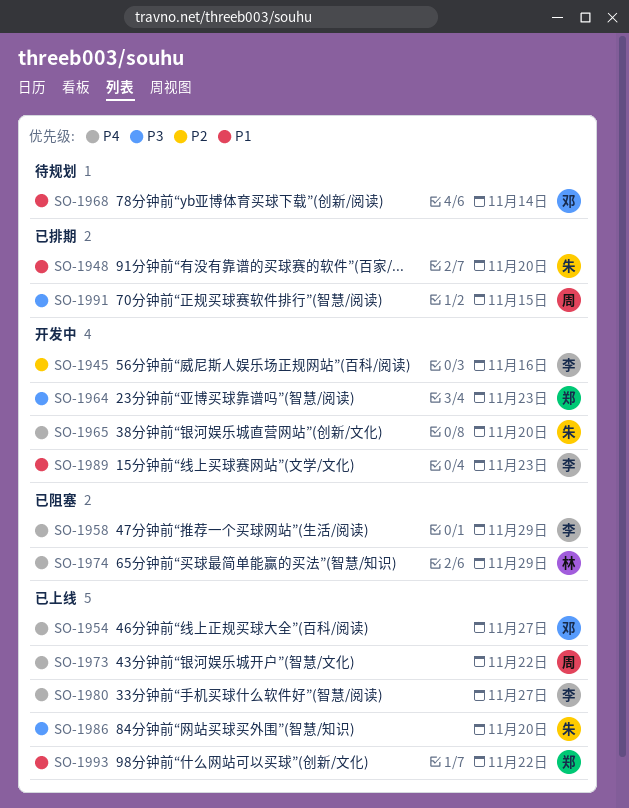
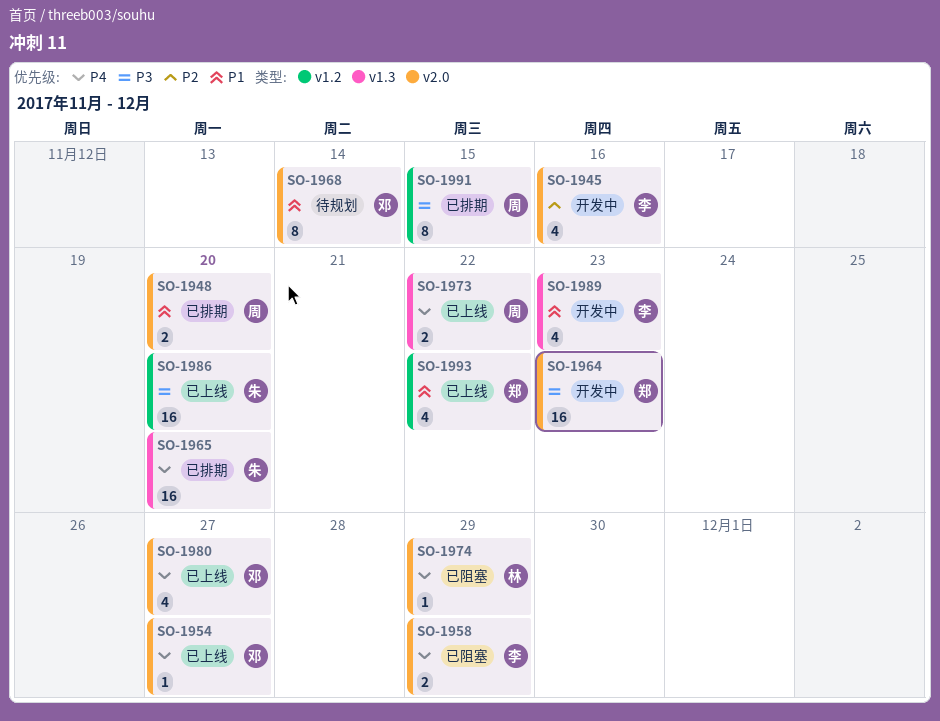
SO-1948, owner: 朱 -> 周
SO-1965, status: 开发中 -> 已排期
SO-1980, owner: 李 -> 邓

